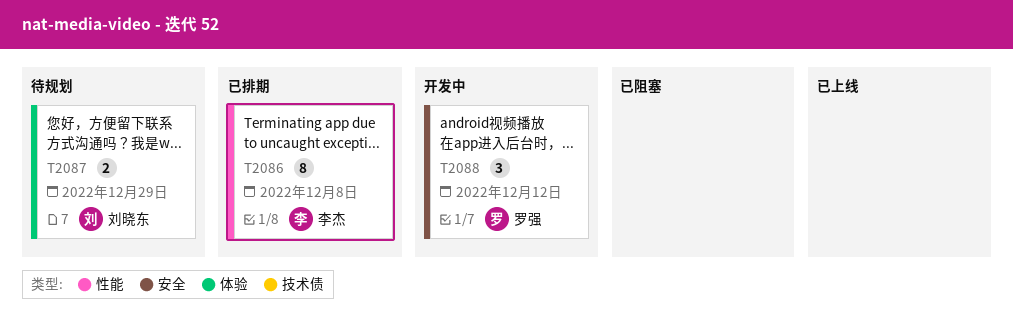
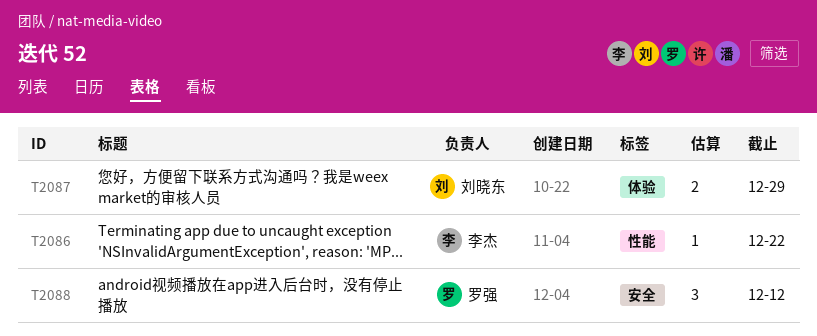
T2086, estimate: 8 -> 1
T2086, due: Dec 8 -> Dec 22

